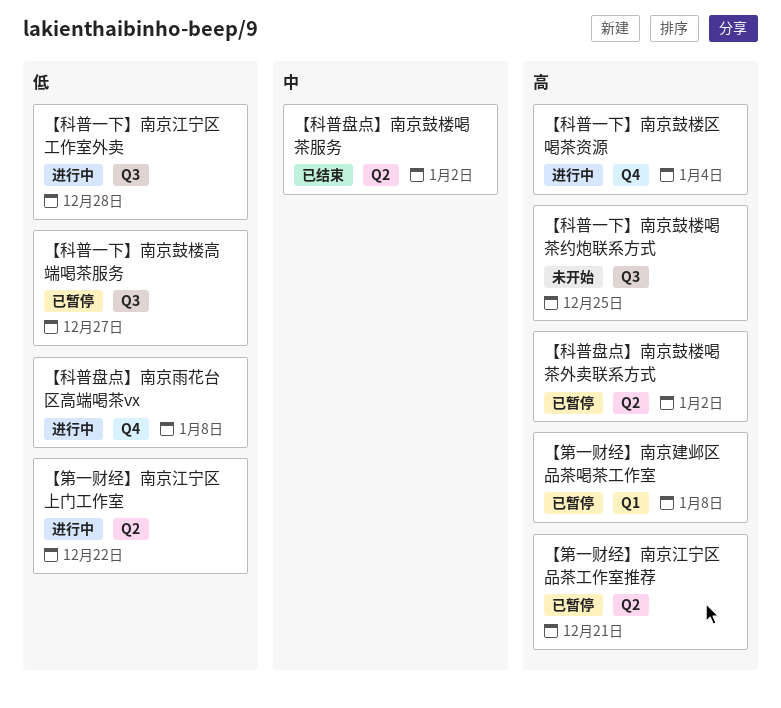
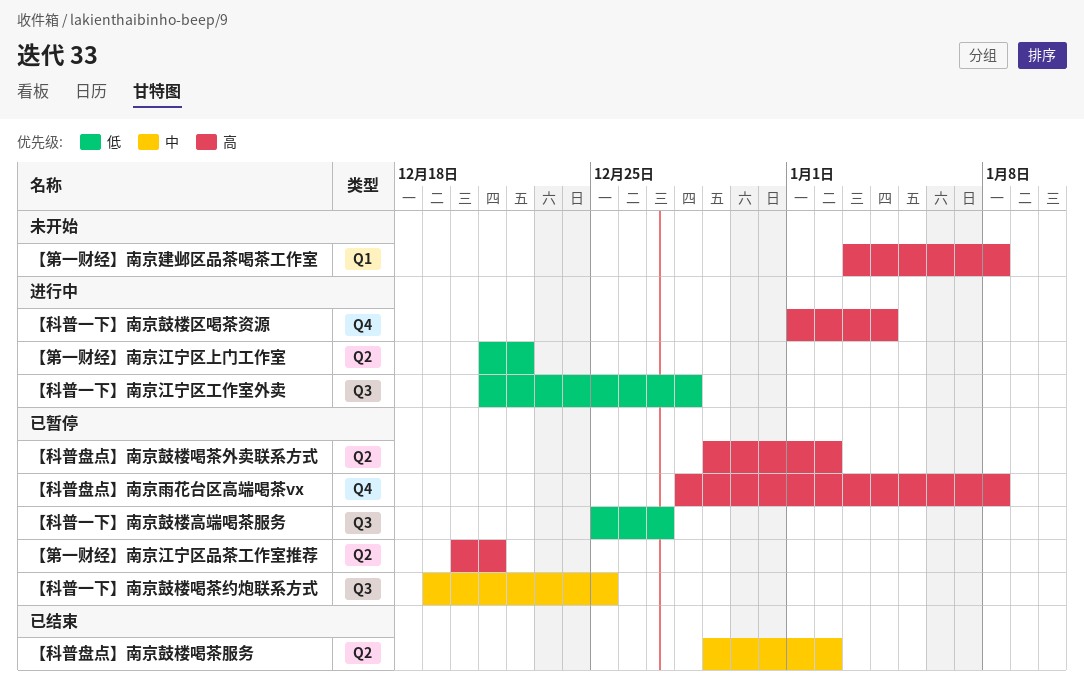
【科普一下】南京鼓楼喝茶约炮联系方式, status: 未开始 -> 已暂停
【科普一下】南京鼓楼喝茶约炮联系方式, priority: 高 -> 中
【科普盘点】南京雨花台区高端喝茶vx, status: 进行中 -> 已暂停
【科普盘点】南京雨花台区高端喝茶vx, priority: 低 -> 高
【第一财经】南京建邺区品茶喝茶工作室, status: 已暂停 -> 未开始

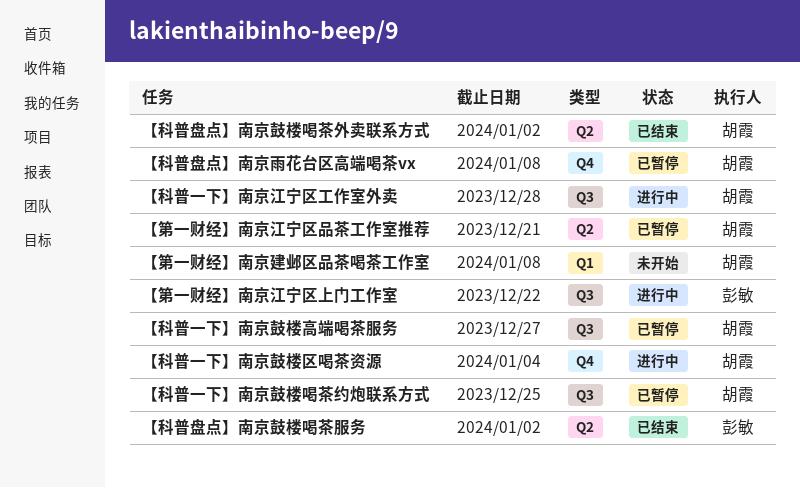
【科普盘点】南京鼓楼喝茶外卖联系方式, status: 已暂停 -> 已结束
【第一财经】南京江宁区上门工作室, label: Q2 -> Q3

